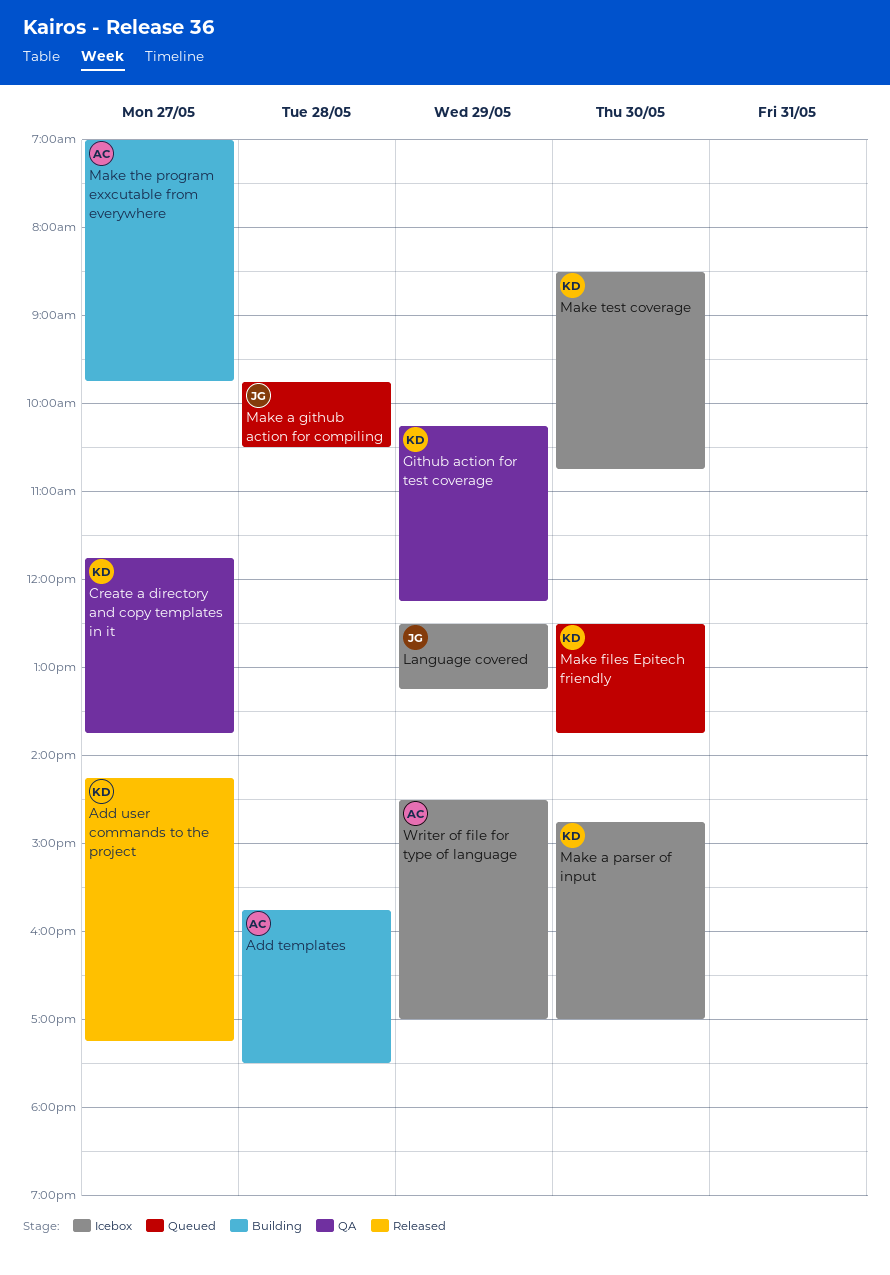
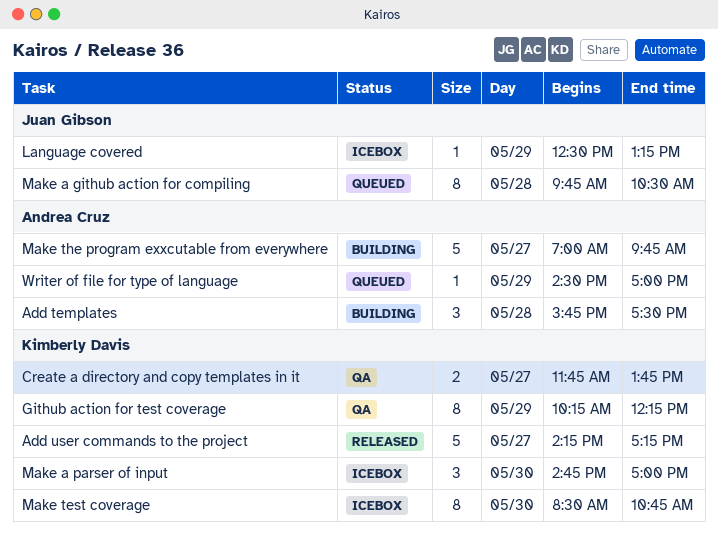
Make files Epitech friendly: present -> none
Writer of file for type of language, status: Icebox -> Queued

